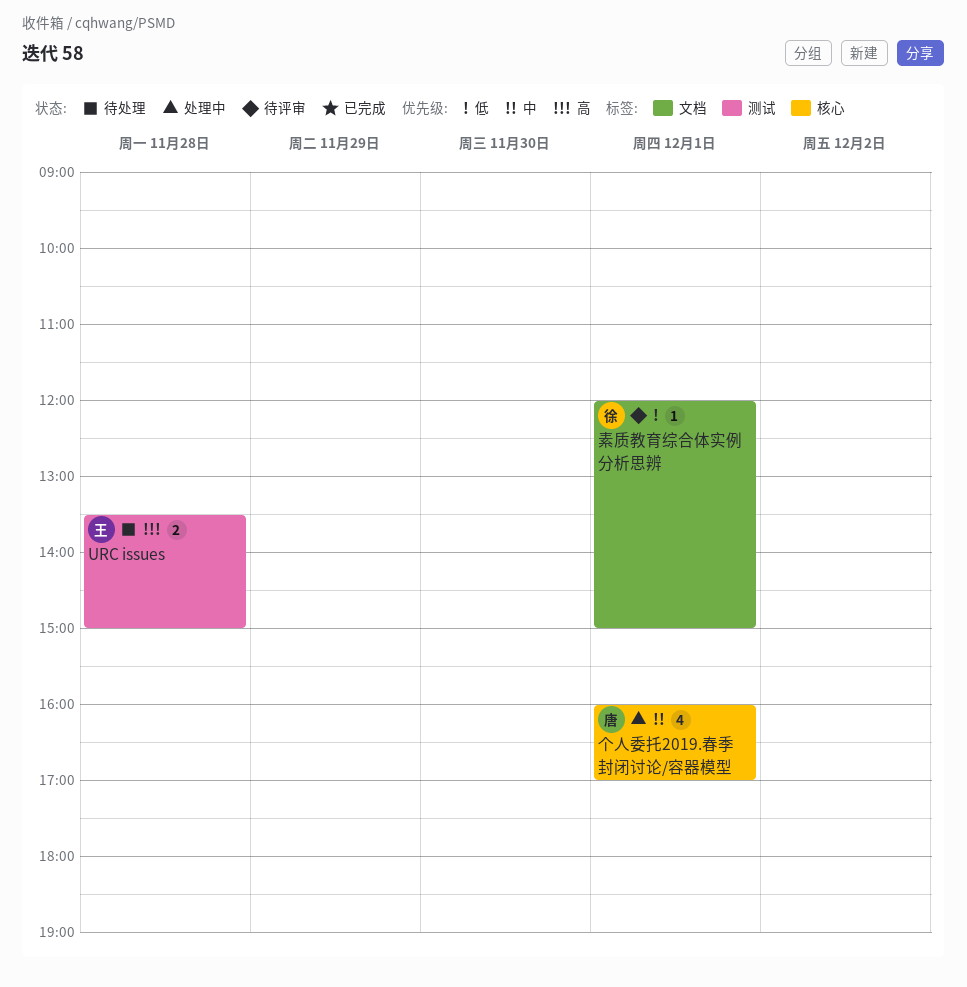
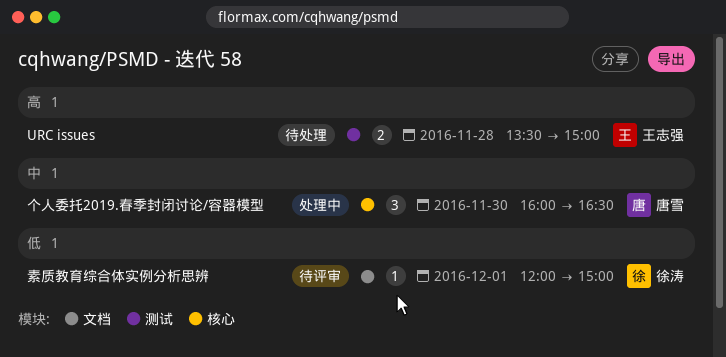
个人委托2019.春季封闭讨论/容器模型, estimate: 4 -> 3
个人委托2019.春季封闭讨论/容器模型, day: Dec 1 -> Nov 30
个人委托2019.春季封闭讨论/容器模型, ends: 17:00 -> 16:30

